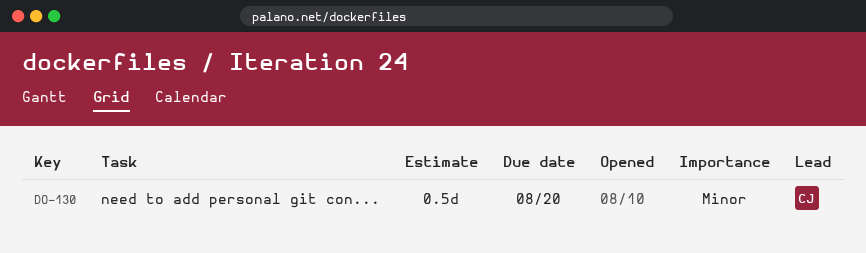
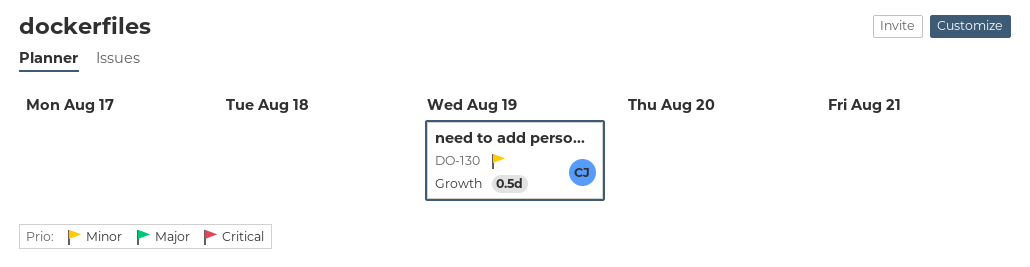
DO-130, due: Aug 20 -> Aug 19

